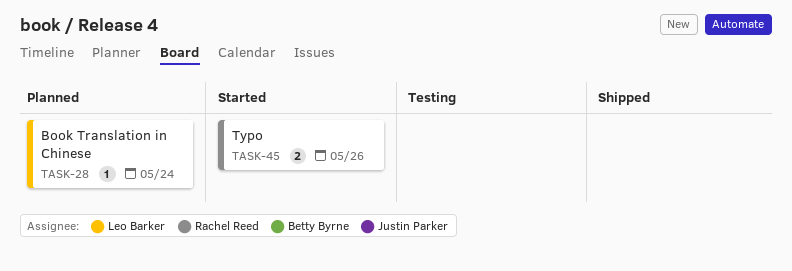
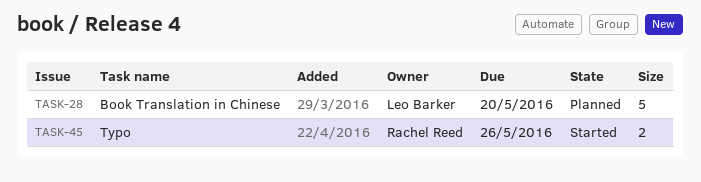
TASK-28, estimate: 1 -> 5
TASK-28, due: May 24 -> May 20

